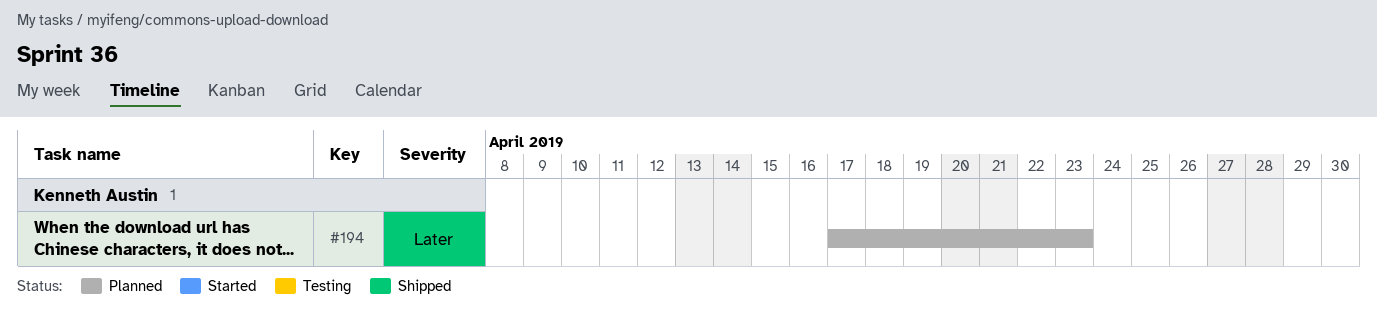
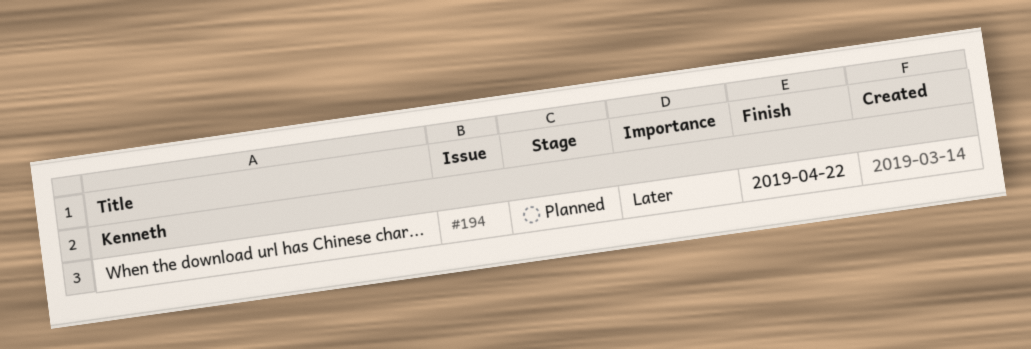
#194, due: Apr 23 -> Apr 22

